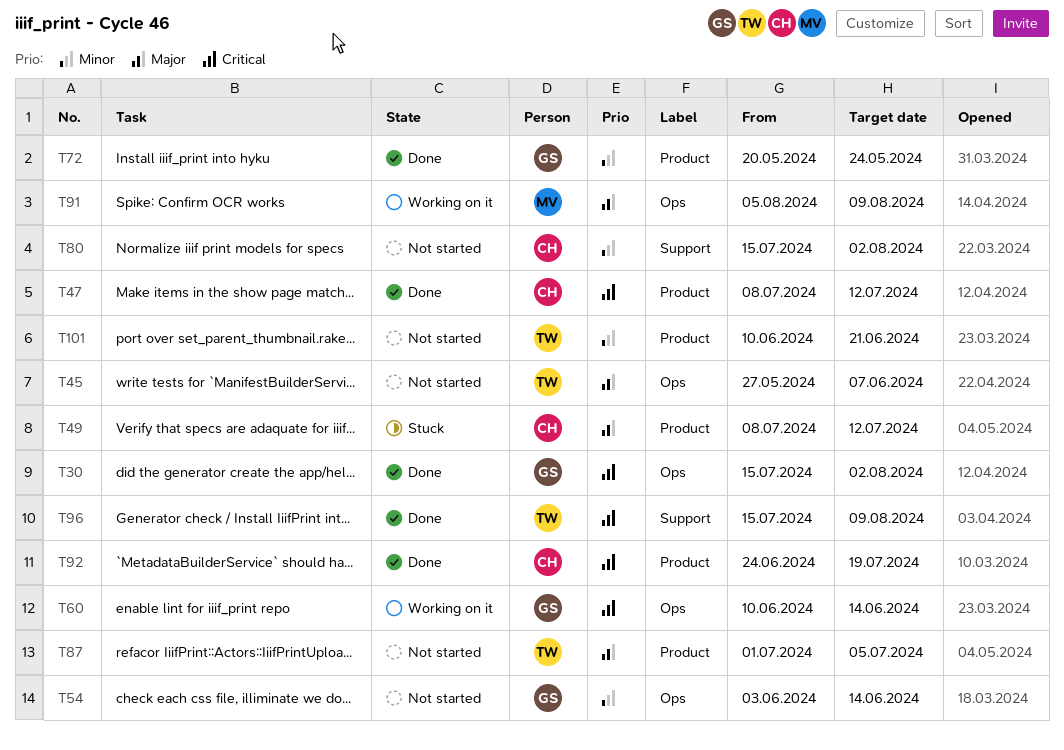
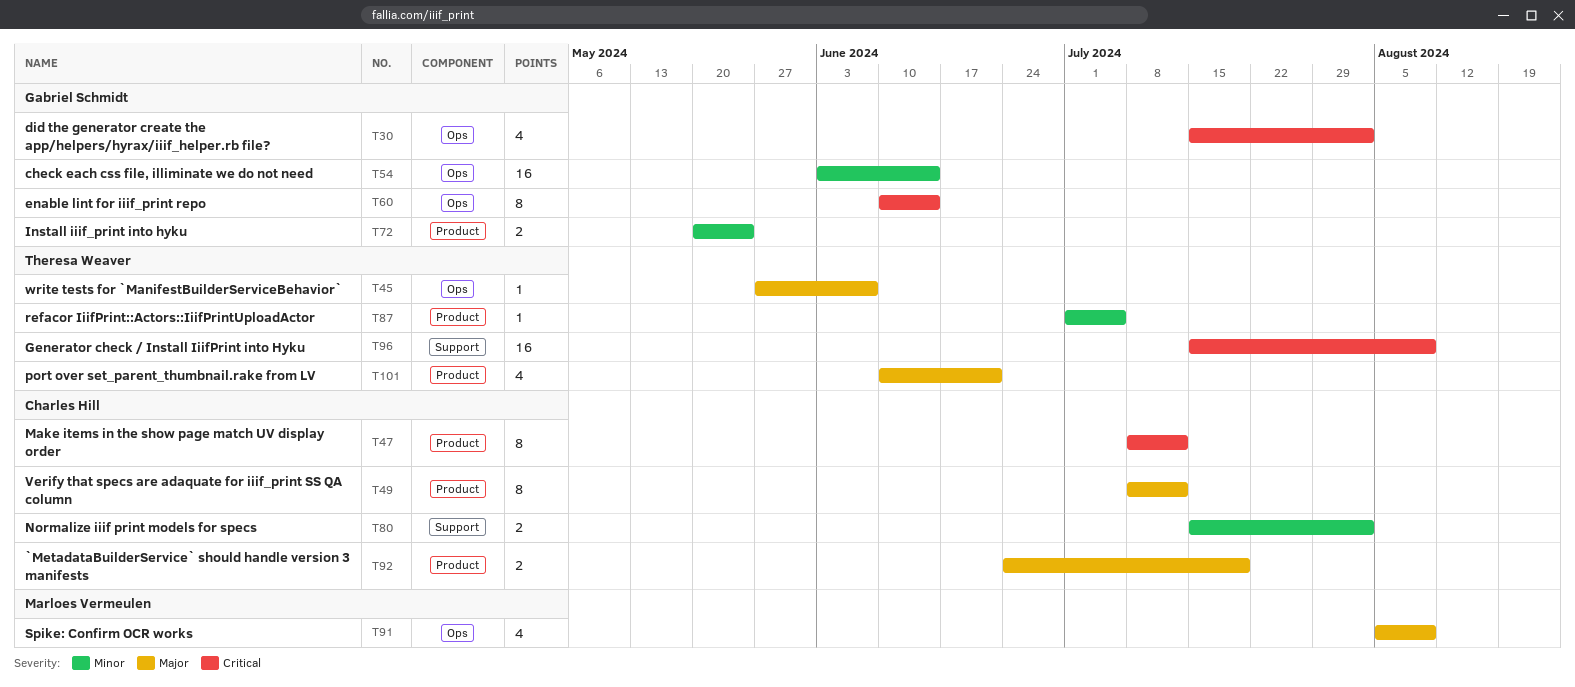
T87, priority: Major -> Minor
T92, priority: Critical -> Major
T101, priority: Minor -> Major

